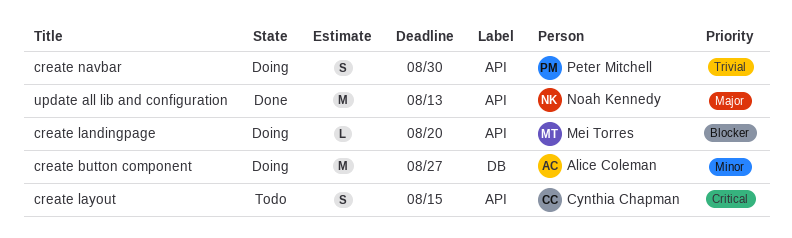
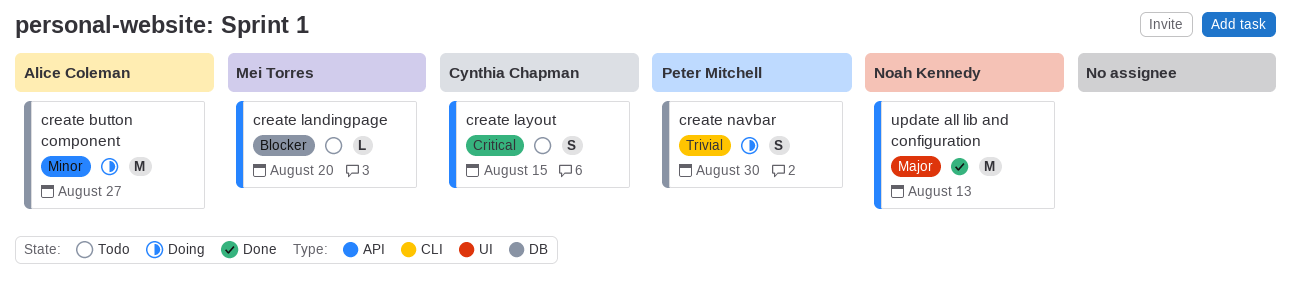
create landingpage, status: Doing -> Todo
create navbar, label: API -> DB

